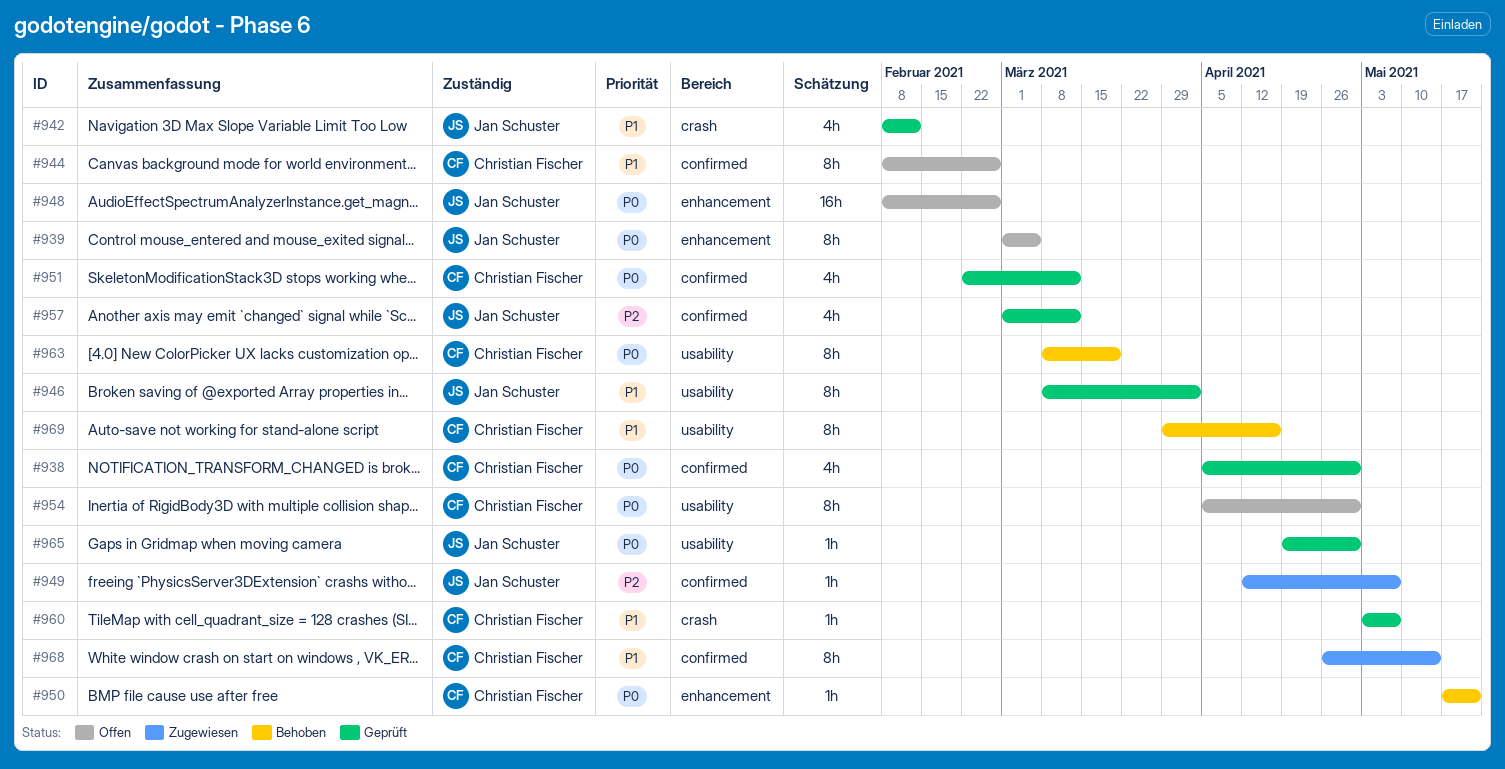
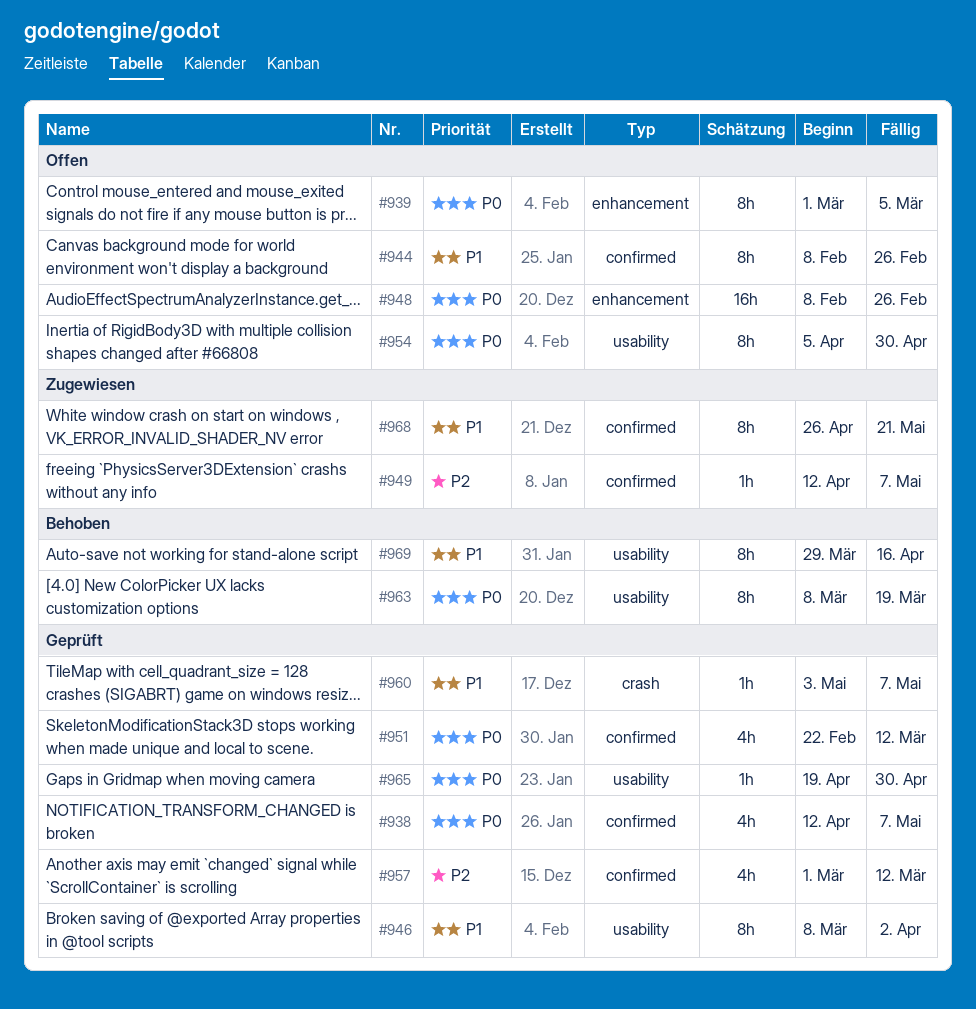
#938, start: Apr 5 -> Apr 12
#938, due: Apr 30 -> May 7
#942: present -> none
#950: present -> none
#968, due: May 14 -> May 21

